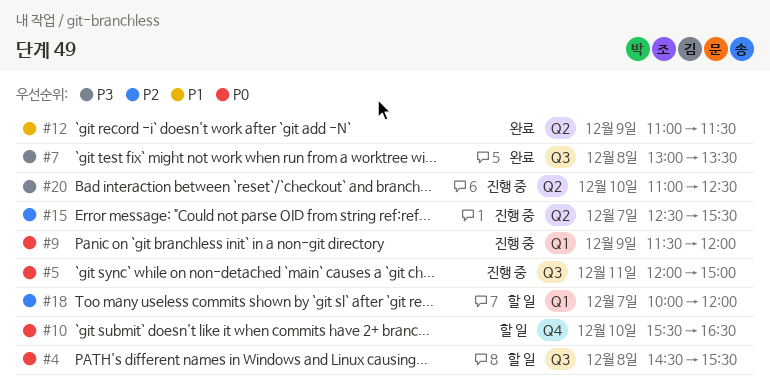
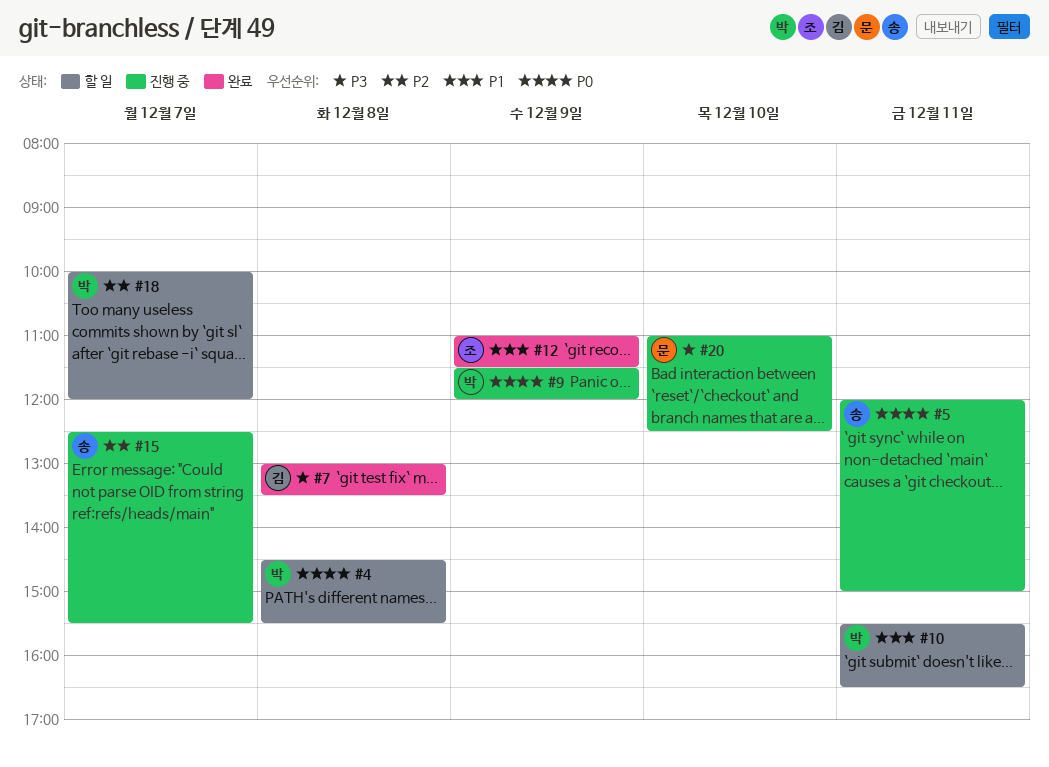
#10, priority: P0 -> P1
#10, day: Dec 10 -> Dec 11

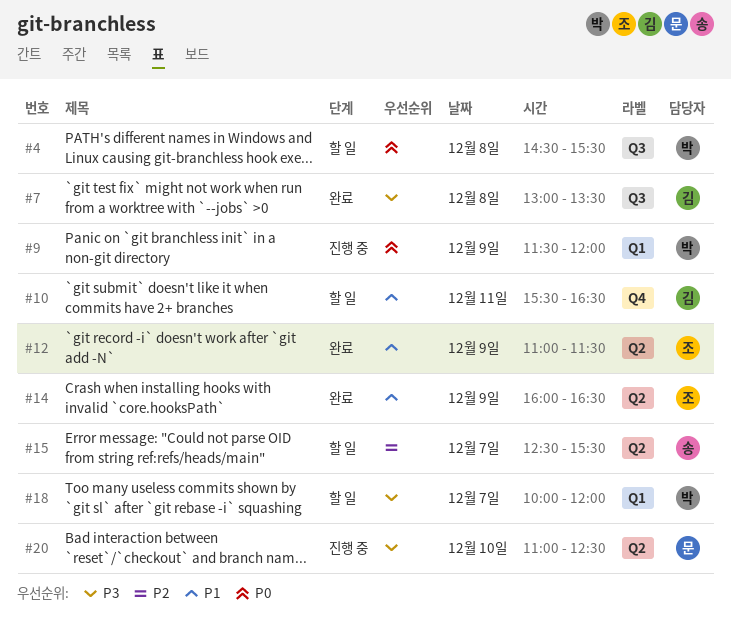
#5: present -> none
#10, owner: 박 -> 김
#14: none -> present
#15, status: 진행 중 -> 할 일
#18, priority: P2 -> P3

